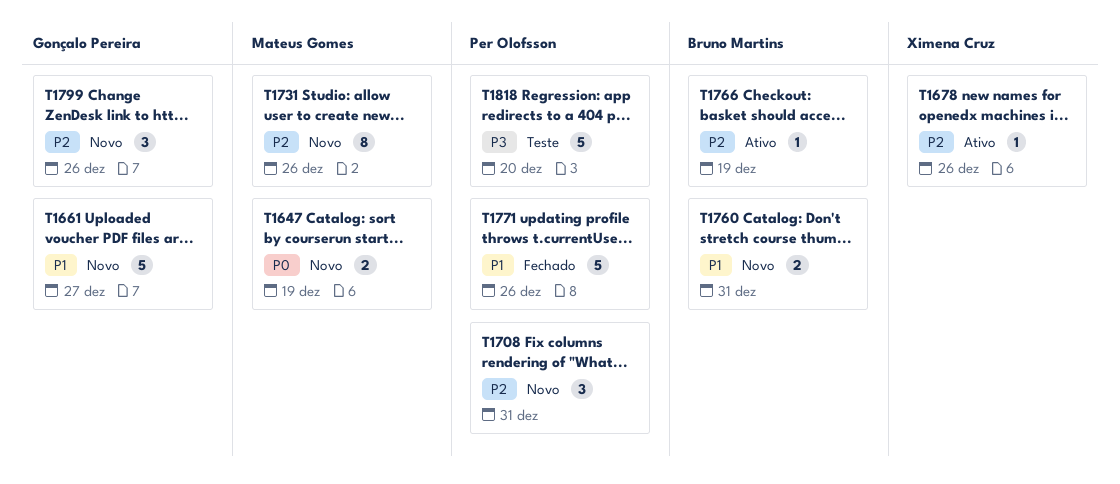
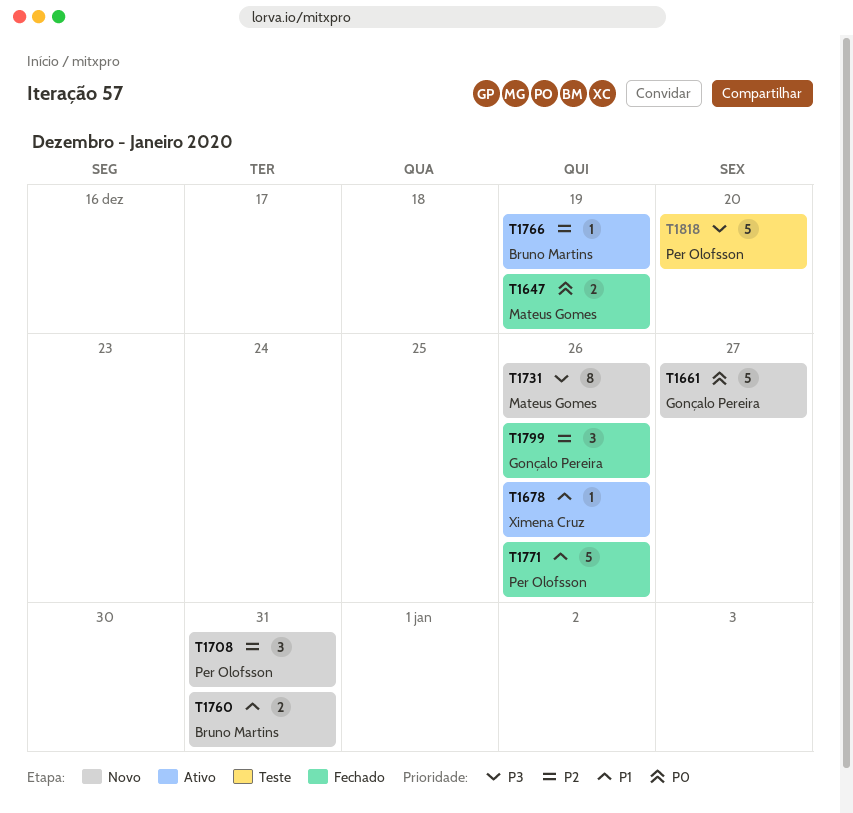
T1647, status: Novo -> Fechado
T1661, priority: P1 -> P0
T1678, priority: P2 -> P1
T1731, priority: P2 -> P3
T1799, status: Novo -> Fechado

